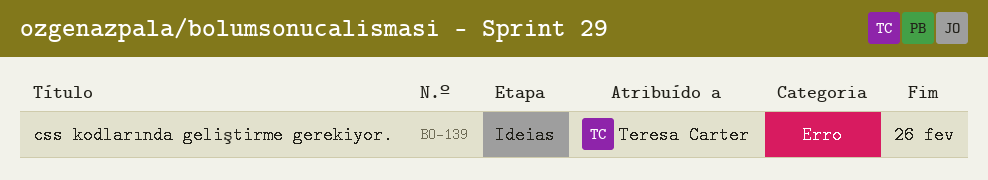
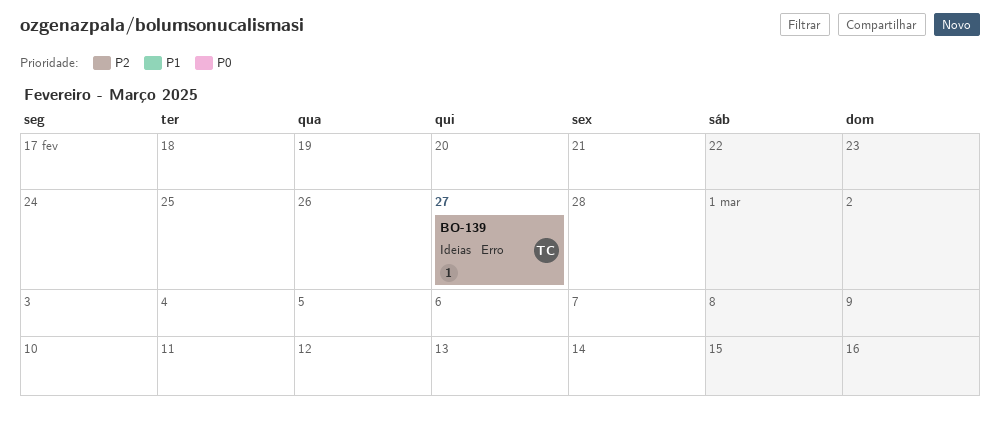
BO-139, due: Feb 26 -> Feb 27

